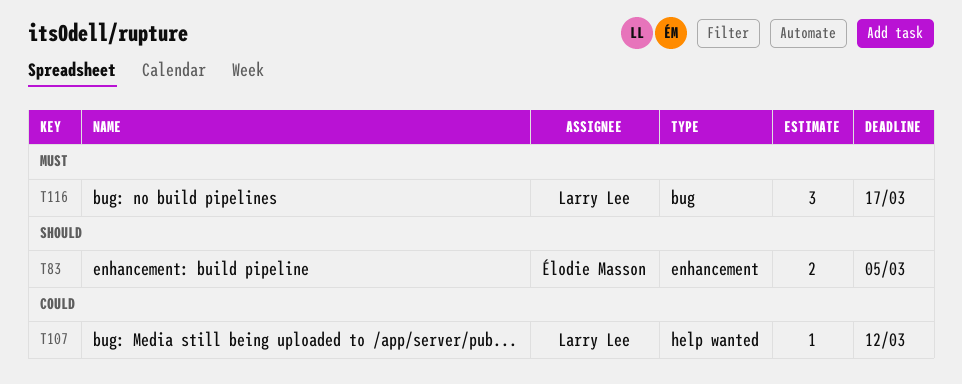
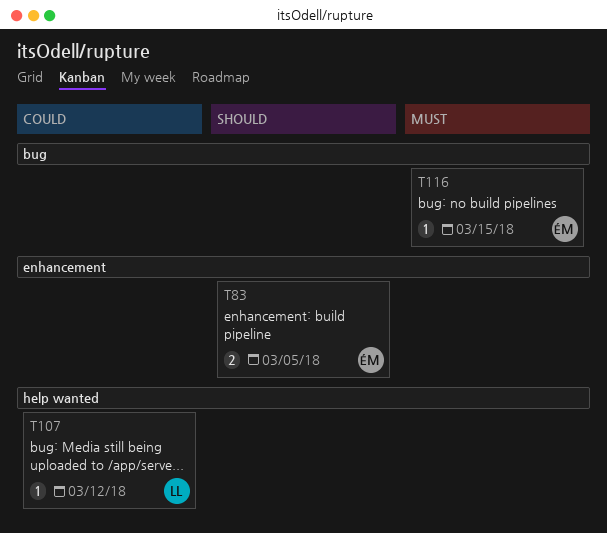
T116, owner: Larry Lee -> Élodie Masson
T116, estimate: 3 -> 1
T116, due: Mar 17 -> Mar 15

